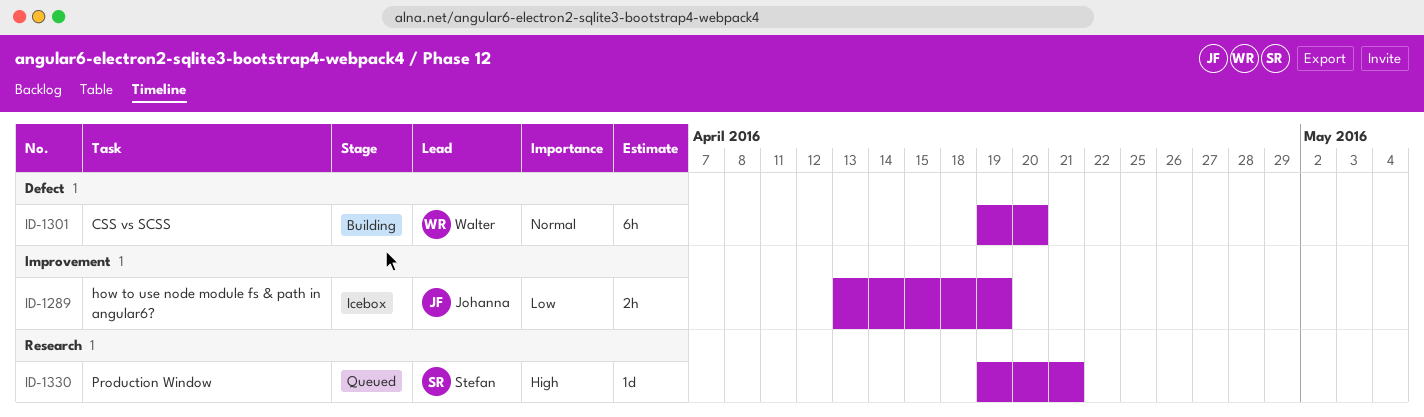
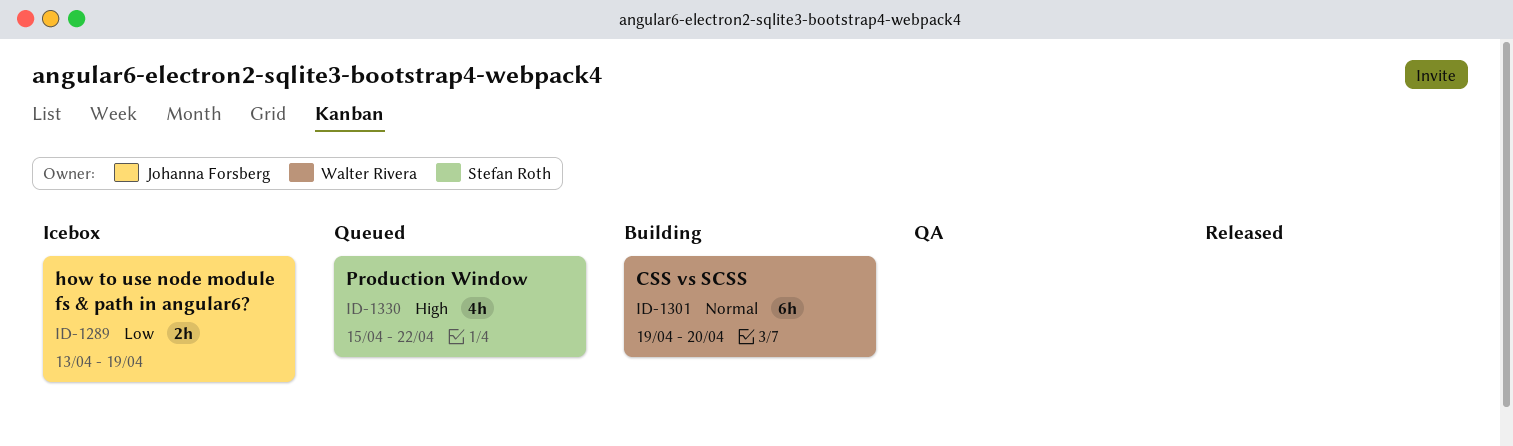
ID-1330, estimate: 1d -> 4h
ID-1330, start: Apr 19 -> Apr 15
ID-1330, due: Apr 21 -> Apr 22

